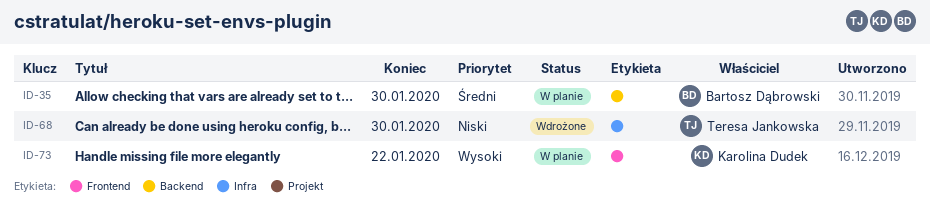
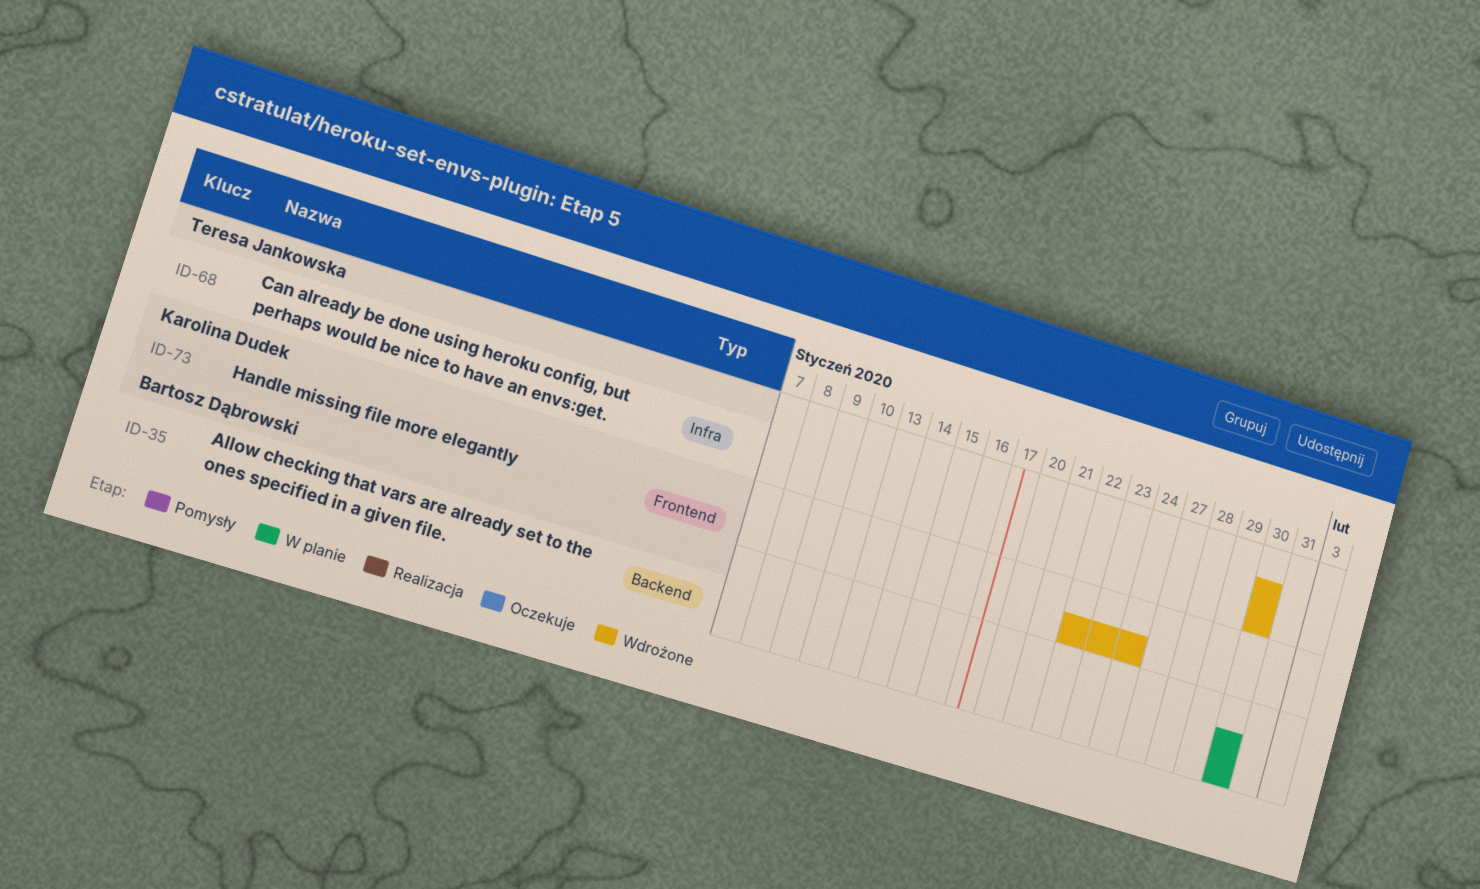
ID-73, status: W planie -> Wdrożone
ID-73, due: Jan 22 -> Jan 24

